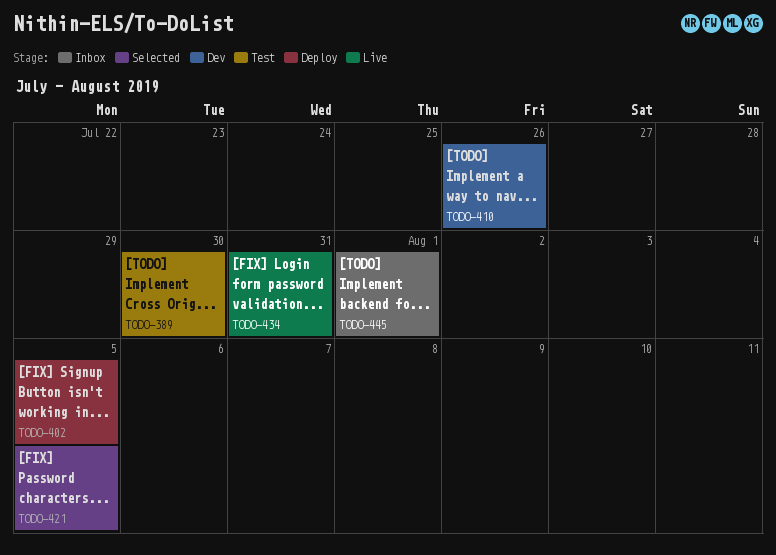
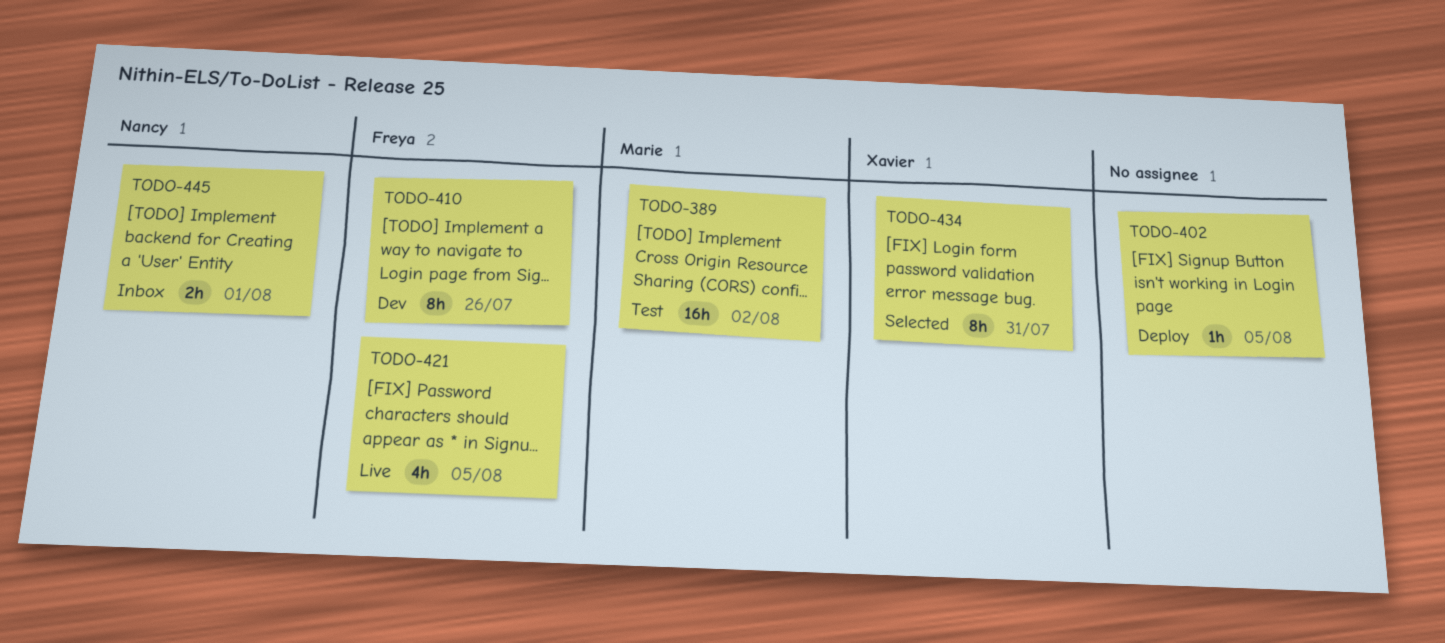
TODO-389, due: Jul 30 -> Aug 2
TODO-421, status: Selected -> Live
TODO-434, status: Live -> Selected

